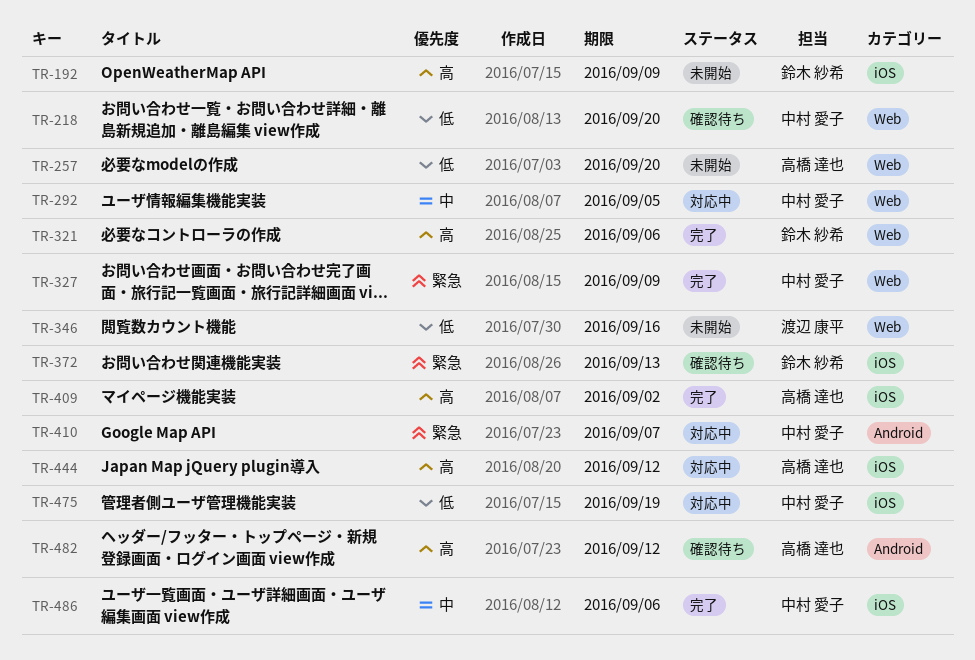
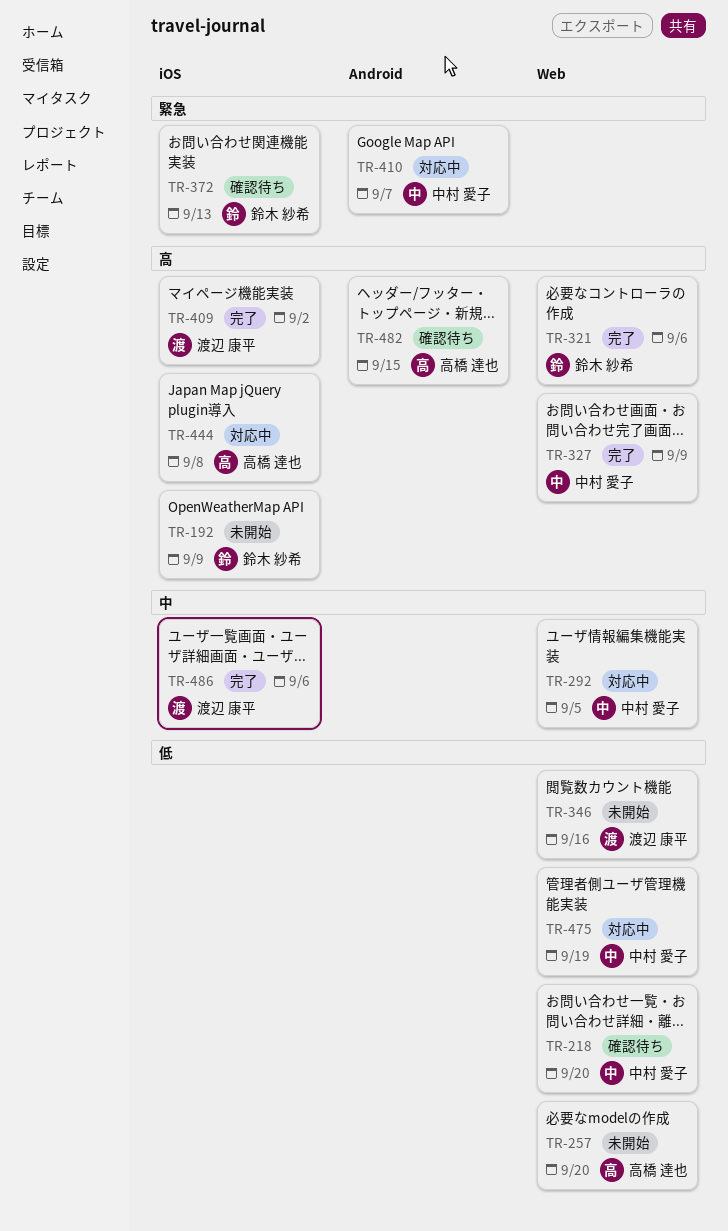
TR-327, priority: 緊急 -> 高
TR-409, owner: 高橋 達也 -> 渡辺 康平
TR-444, due: Sep 12 -> Sep 8
TR-475, label: iOS -> Web
TR-482, due: Sep 12 -> Sep 15
TR-486, owner: 中村 愛子 -> 渡辺 康平

